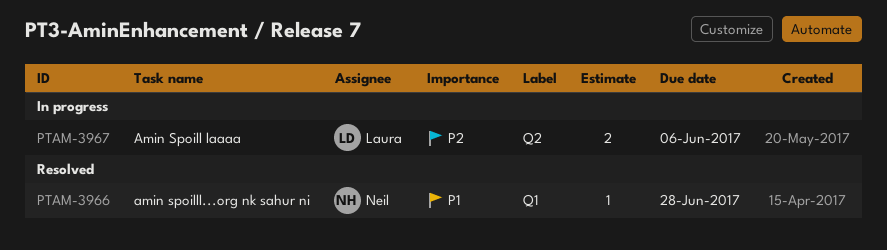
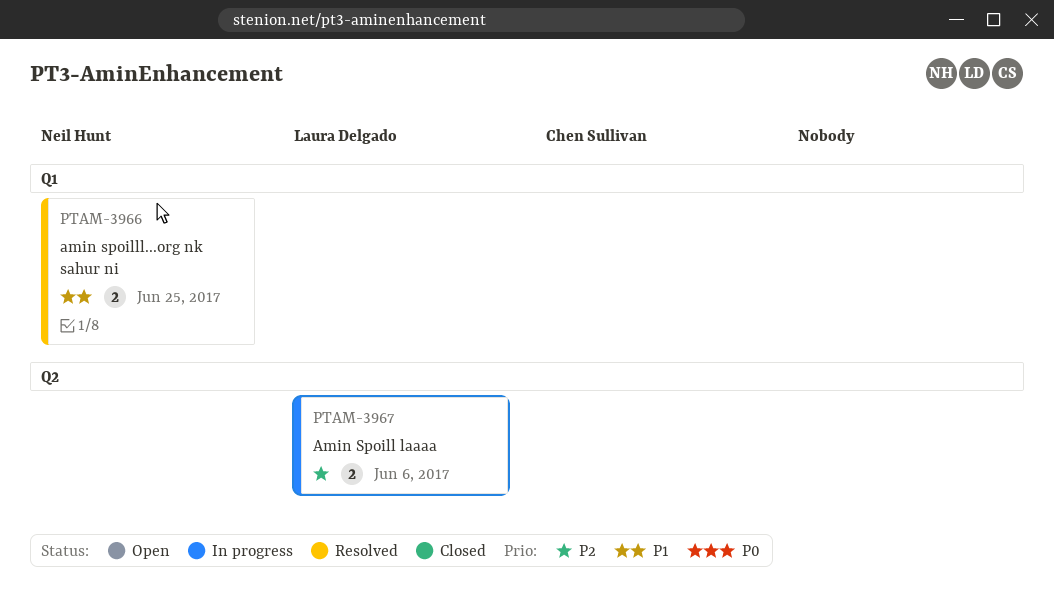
PTAM-3966, estimate: 1 -> 2
PTAM-3966, due: Jun 28 -> Jun 25

